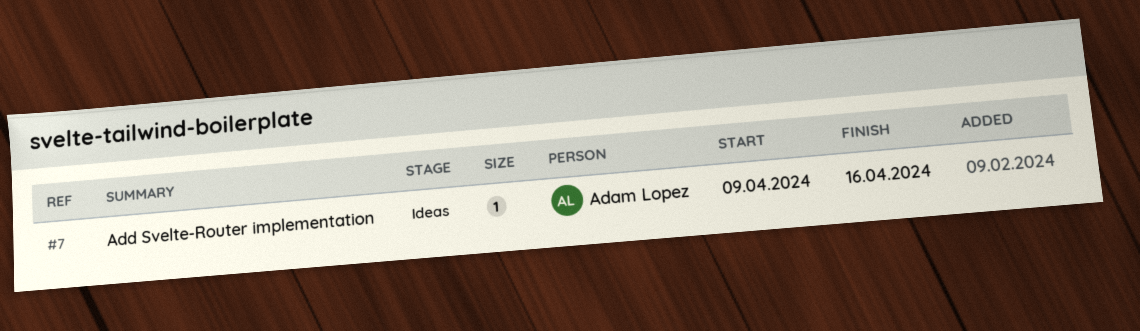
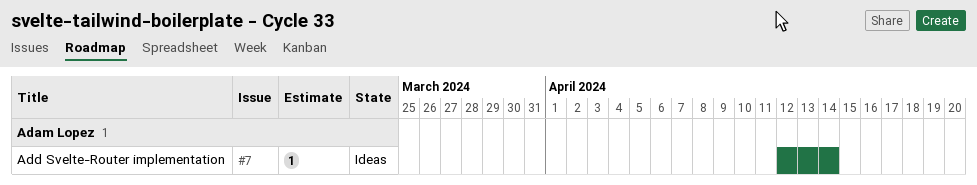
#7, start: Apr 9 -> Apr 12
#7, due: Apr 16 -> Apr 14

